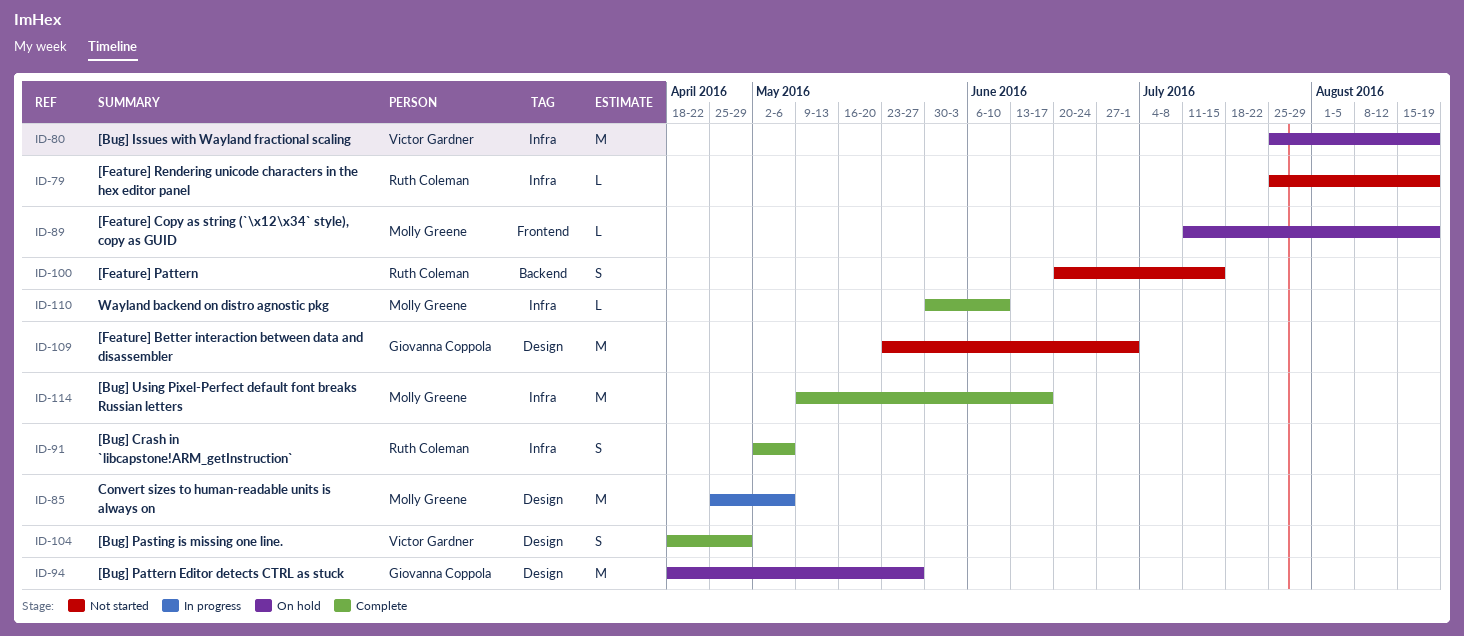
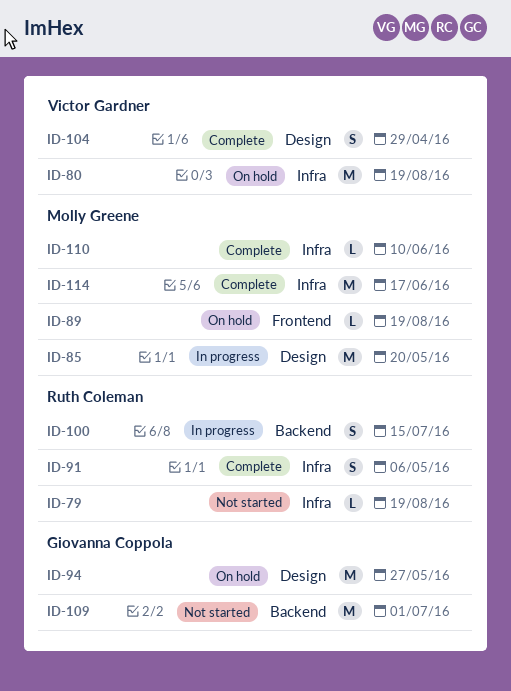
ID-85, due: May 6 -> May 20
ID-100, status: Not started -> In progress
ID-109, label: Design -> Backend

